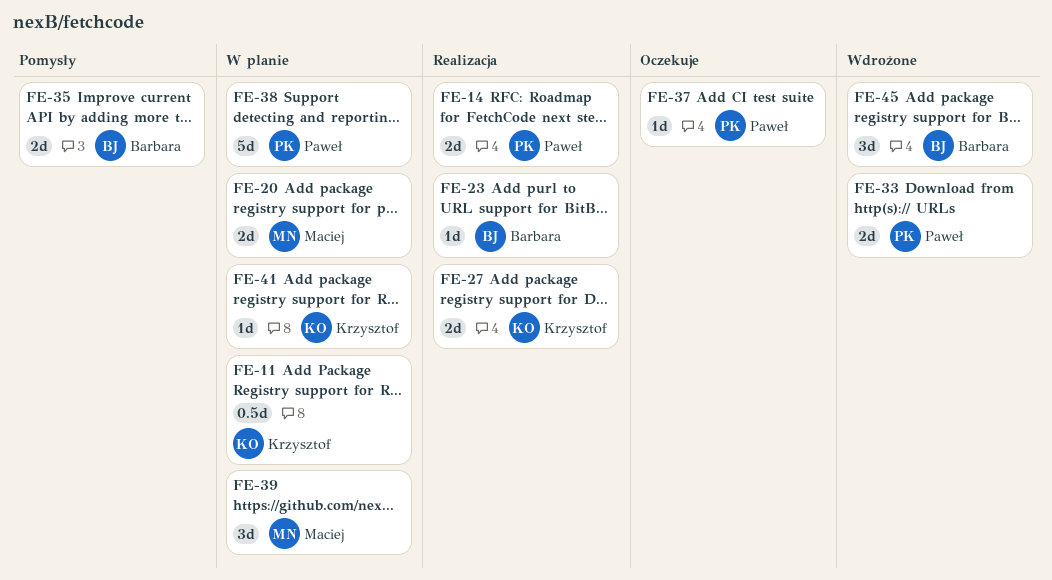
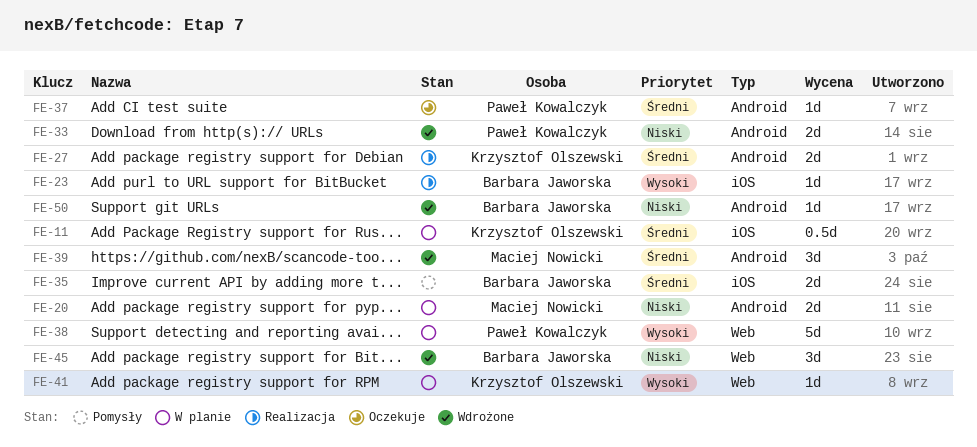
FE-14: present -> none
FE-39, status: W planie -> Wdrożone
FE-50: none -> present

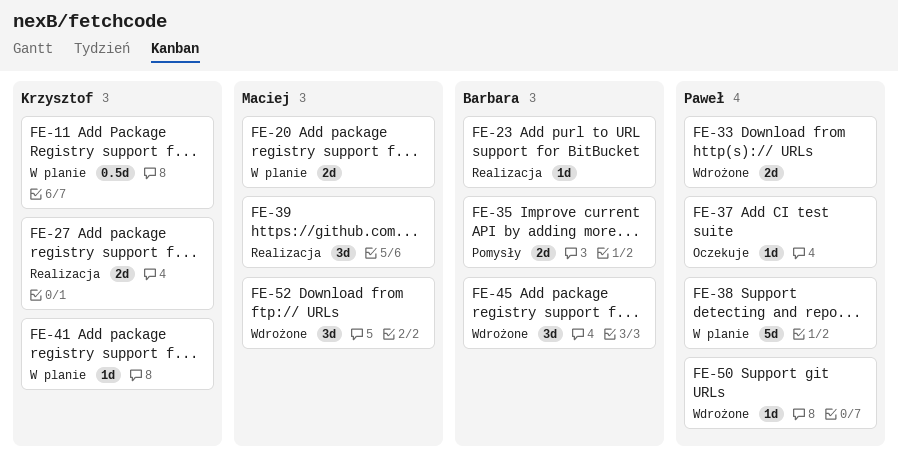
FE-39, status: Wdrożone -> Realizacja
FE-50, owner: Barbara Jaworska -> Paweł Kowalczyk
FE-52: none -> present

